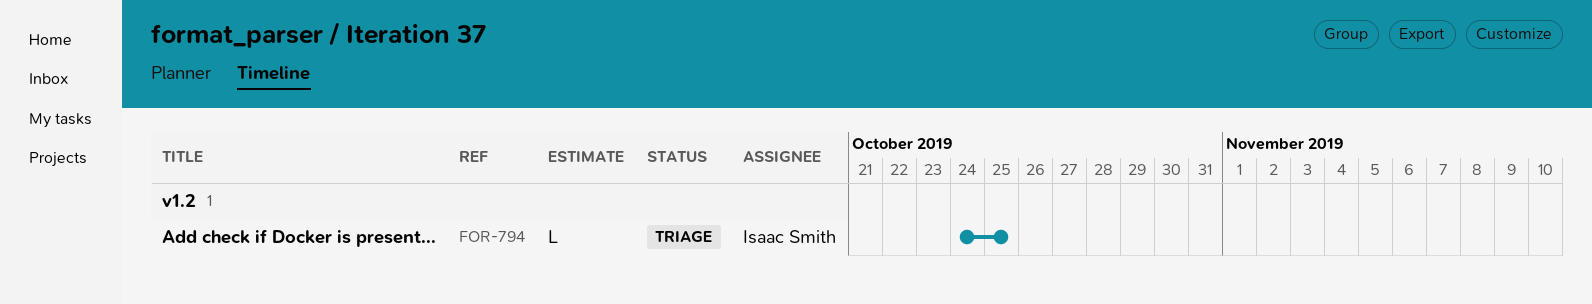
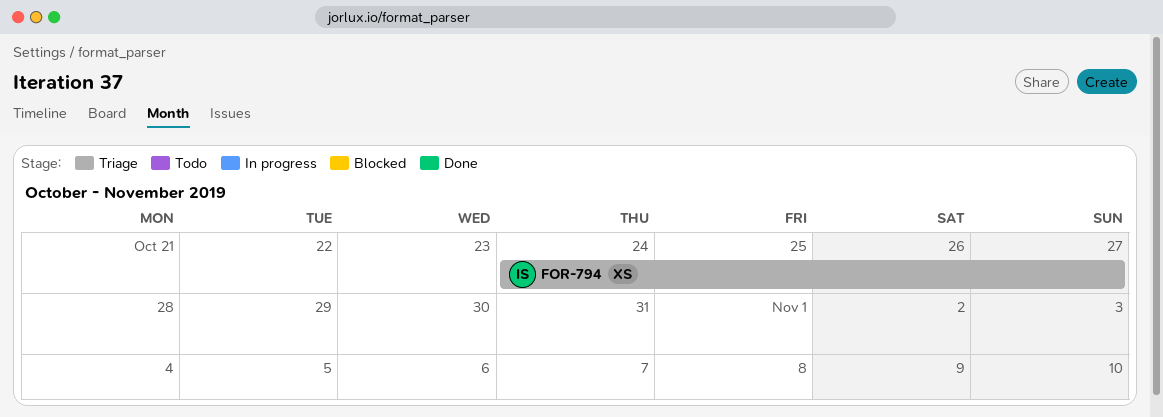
FOR-794, estimate: L -> XS
FOR-794, due: Oct 25 -> Oct 27

